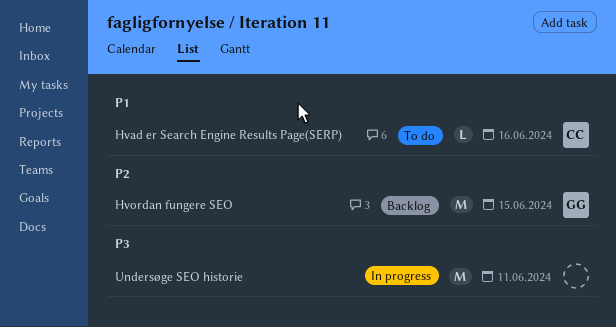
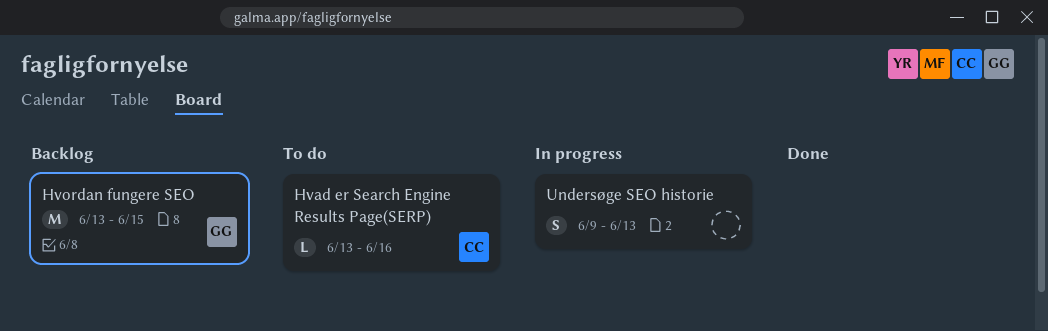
Undersøge SEO historie, estimate: M -> S
Undersøge SEO historie, due: Jun 11 -> Jun 13

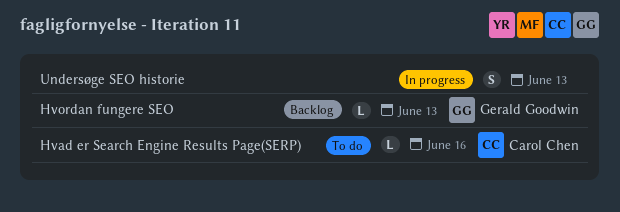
Hvordan fungere SEO, estimate: M -> L
Hvordan fungere SEO, due: Jun 15 -> Jun 13

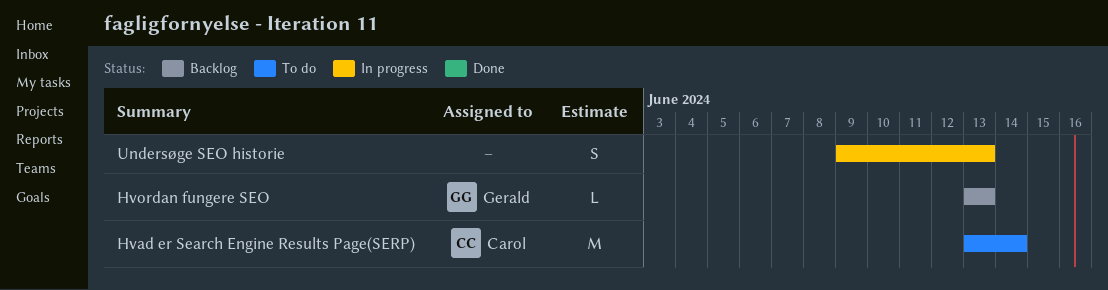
Hvad er Search Engine Results Page(SERP), estimate: L -> M
Hvad er Search Engine Results Page(SERP), due: Jun 16 -> Jun 14

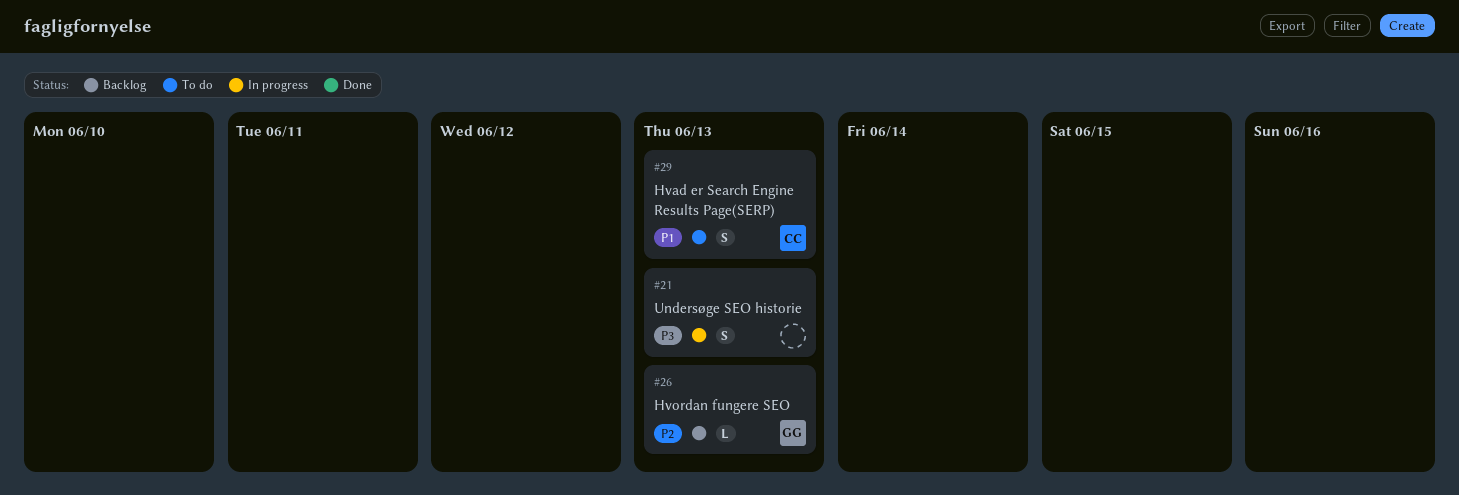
Hvad er Search Engine Results Page(SERP), estimate: M -> S
Hvad er Search Engine Results Page(SERP), due: Jun 14 -> Jun 13

